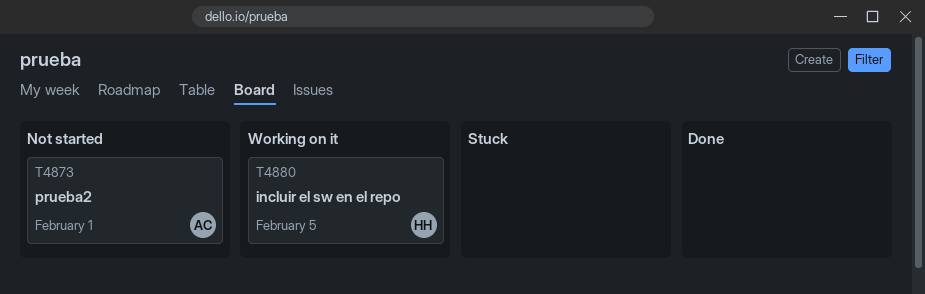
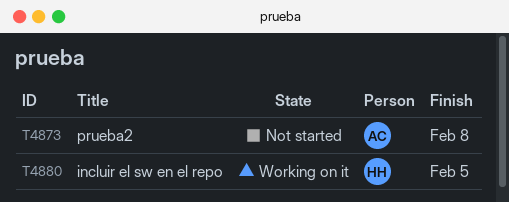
T4873, due: Feb 1 -> Feb 8

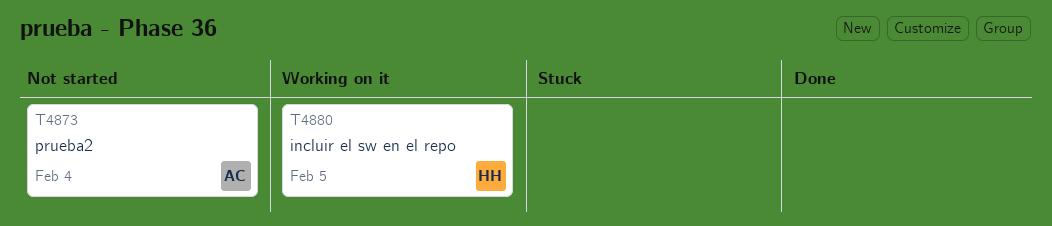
T4873, due: Feb 8 -> Feb 4

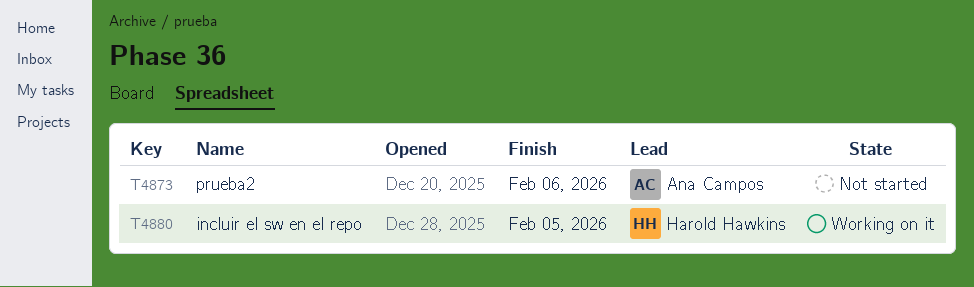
T4873, due: Feb 4 -> Feb 6

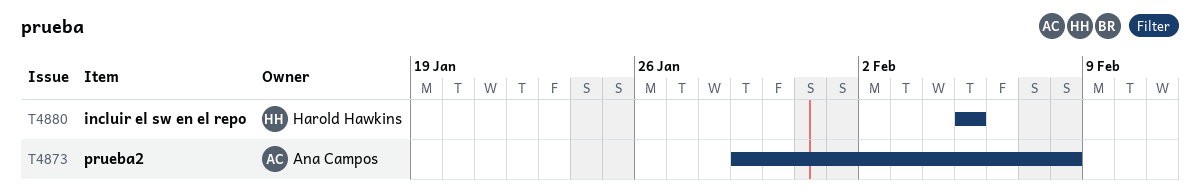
T4873, due: Feb 6 -> Feb 8

